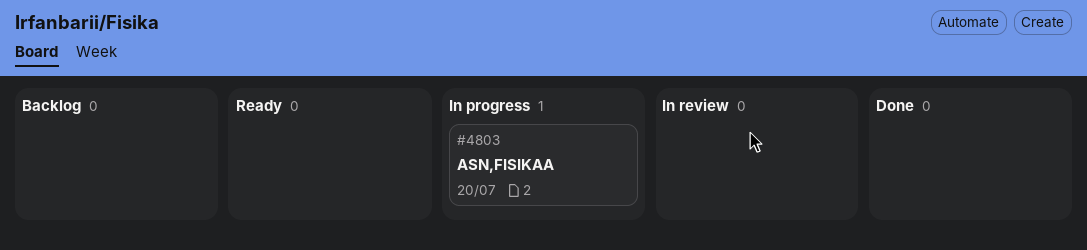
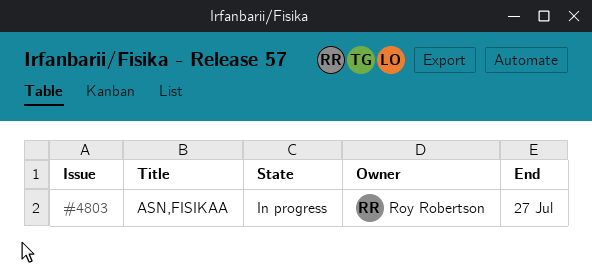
#4803, due: Jul 20 -> Jul 27

